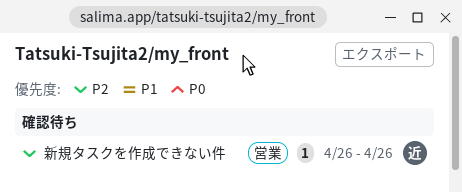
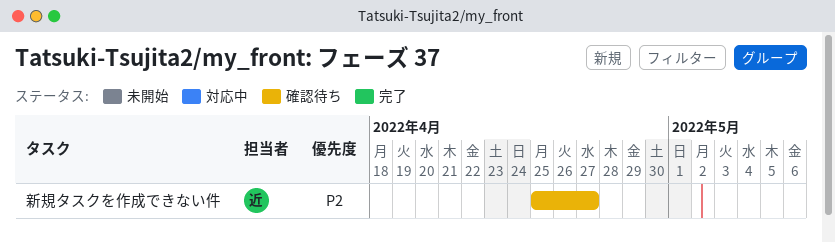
新規タスクを作成できない件, start: Apr 26 -> Apr 25
新規タスクを作成できない件, due: Apr 26 -> Apr 27

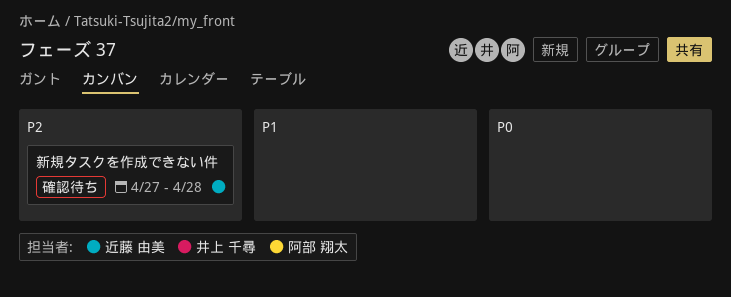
新規タスクを作成できない件, start: Apr 25 -> Apr 27
新規タスクを作成できない件, due: Apr 27 -> Apr 28

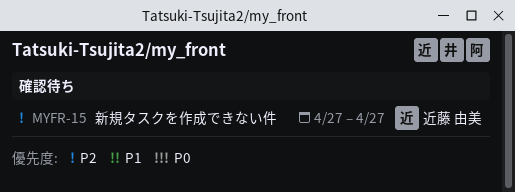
新規タスクを作成できない件, due: Apr 28 -> Apr 27

